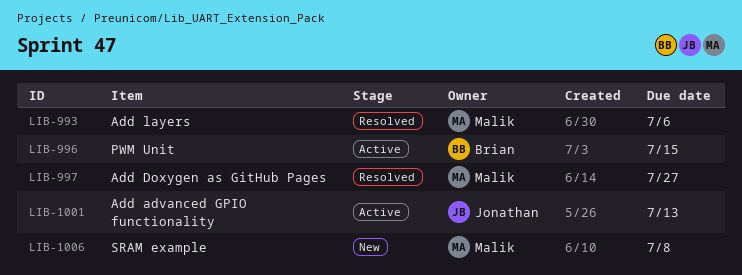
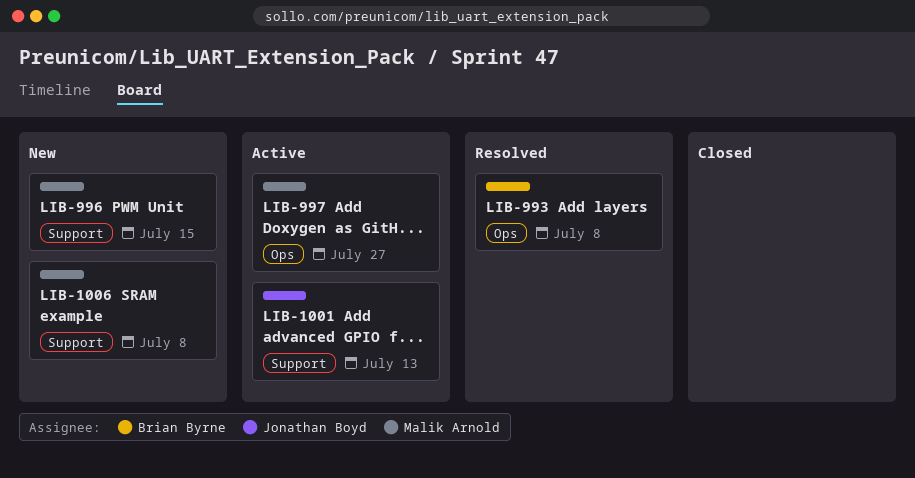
LIB-993, owner: Malik Arnold -> Brian Byrne
LIB-993, due: Jul 6 -> Jul 8
LIB-996, status: Active -> New
LIB-996, owner: Brian Byrne -> Malik Arnold
LIB-997, status: Resolved -> Active

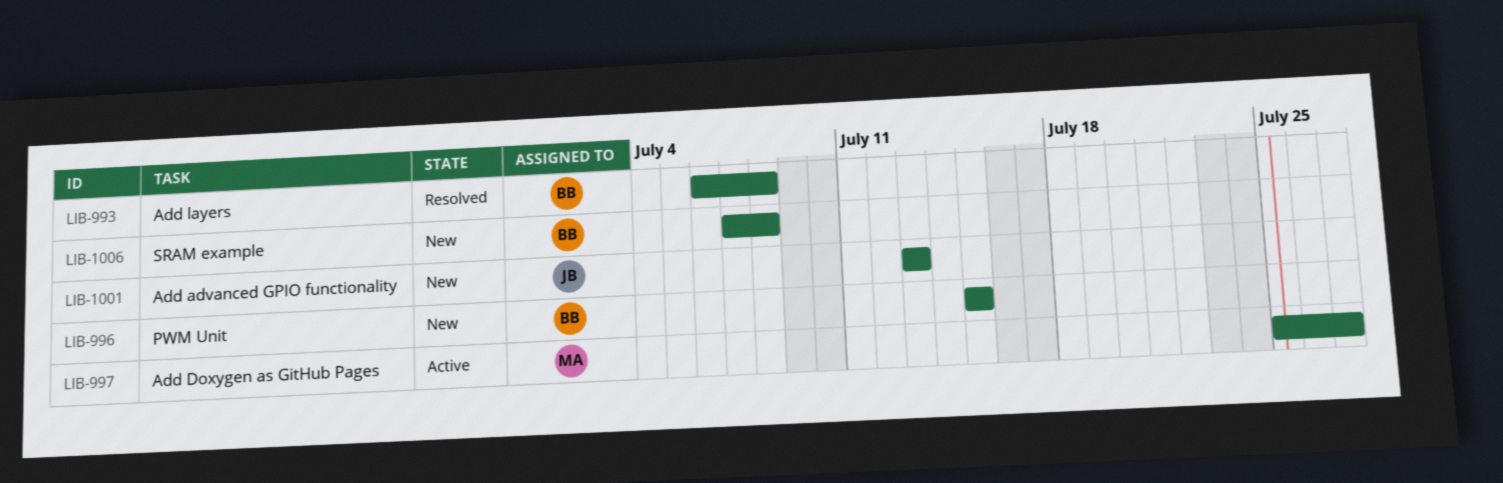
LIB-996, owner: Malik Arnold -> Brian Byrne
LIB-1001, status: Active -> New
LIB-1006, owner: Malik Arnold -> Brian Byrne

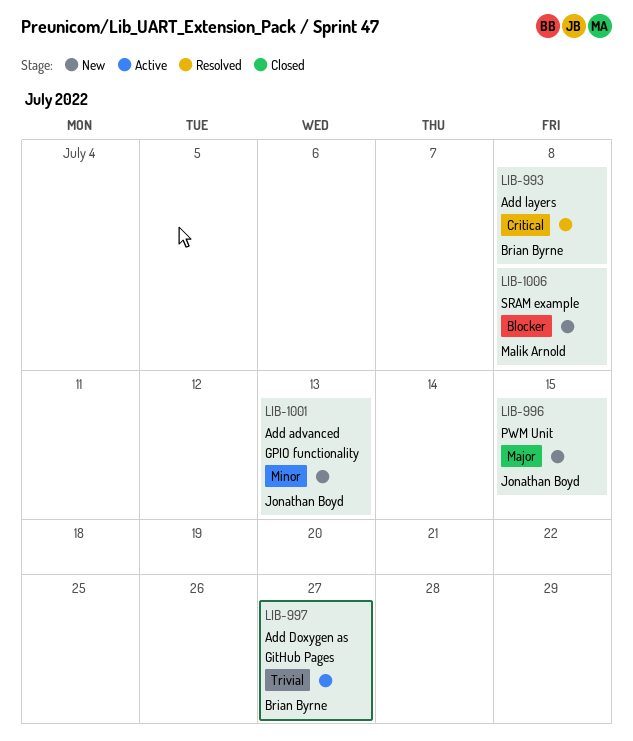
LIB-996, owner: Brian Byrne -> Jonathan Boyd
LIB-997, owner: Malik Arnold -> Brian Byrne
LIB-1006, owner: Brian Byrne -> Malik Arnold

